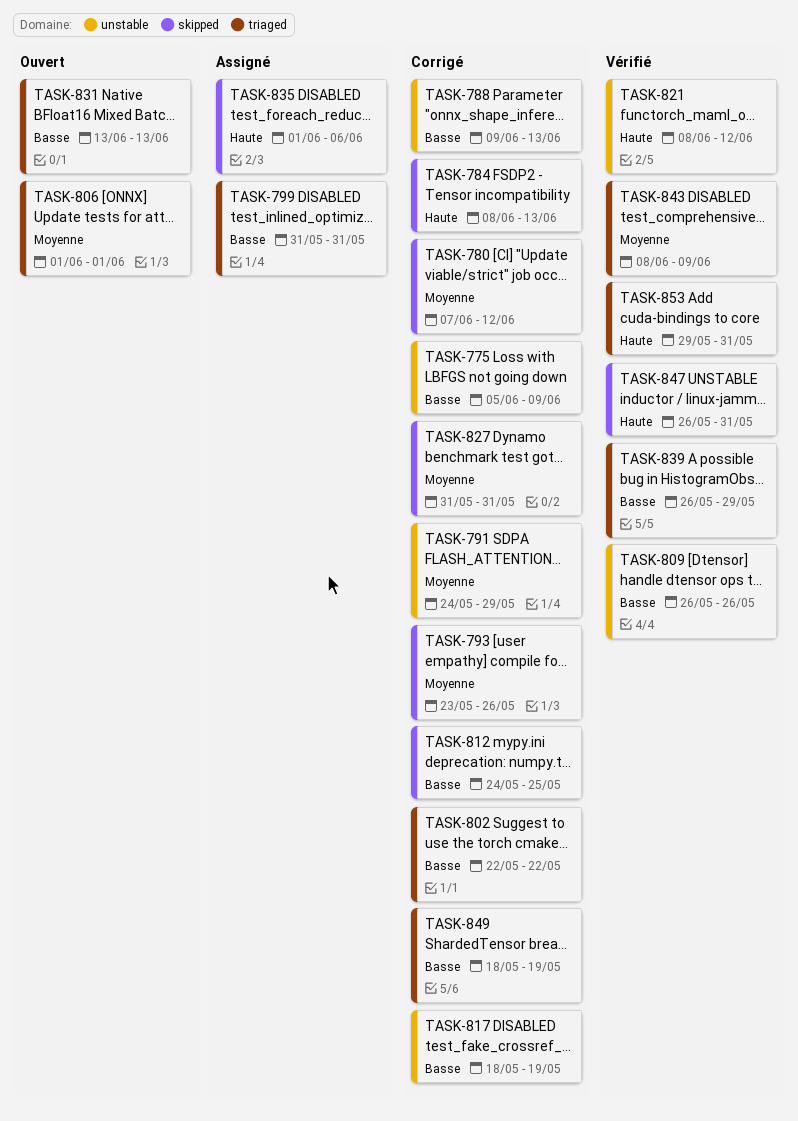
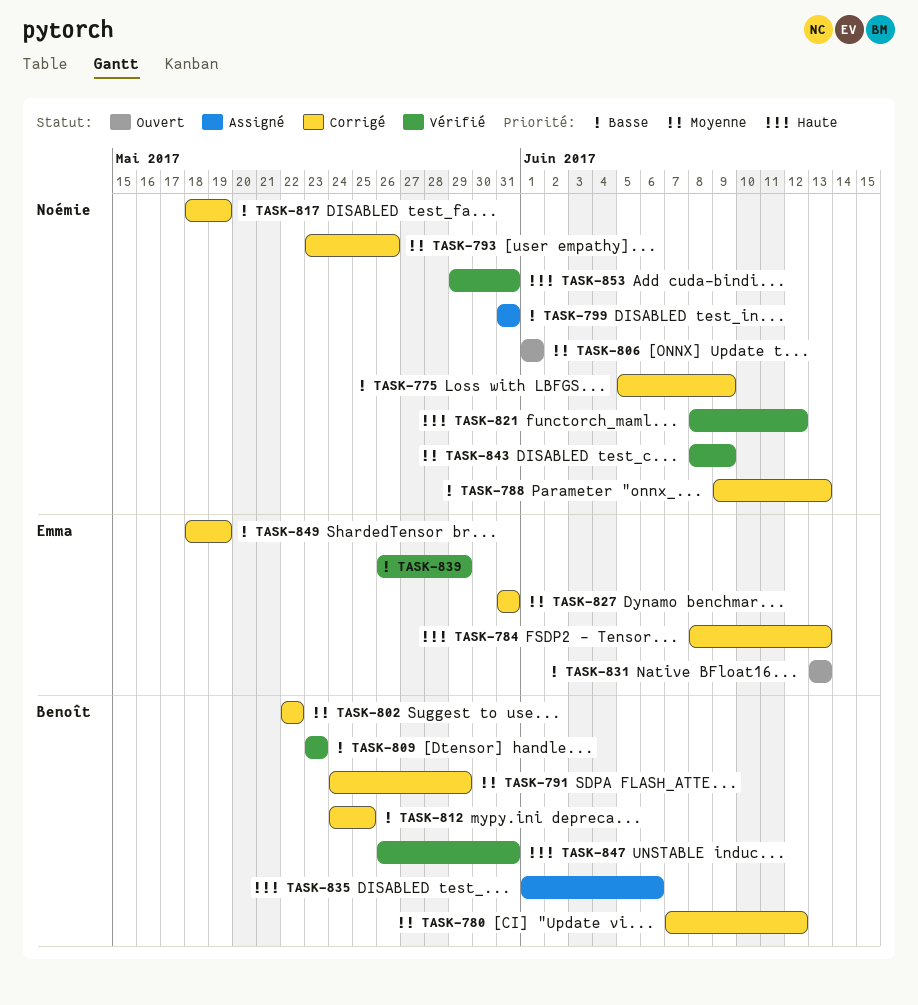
TASK-802, priority: Basse -> Moyenne
TASK-809, start: May 26 -> May 23
TASK-809, due: May 26 -> May 23

